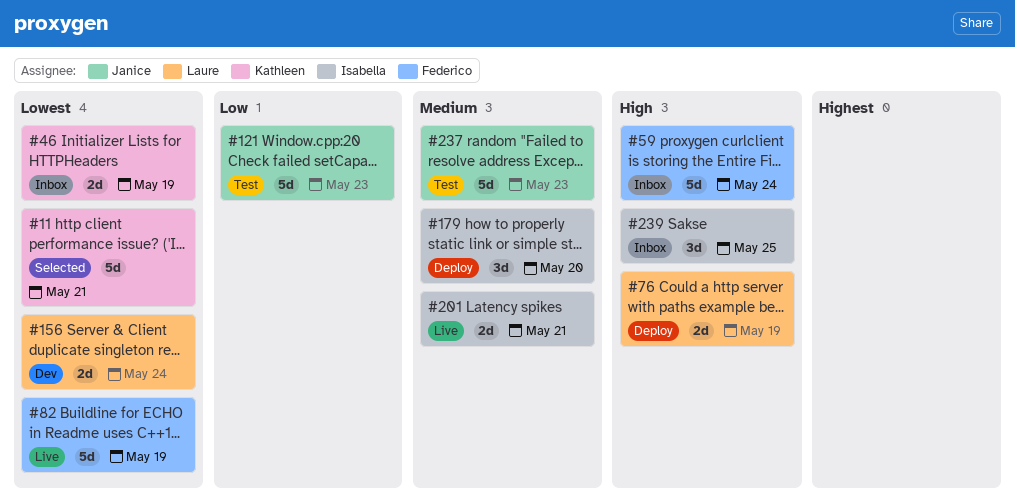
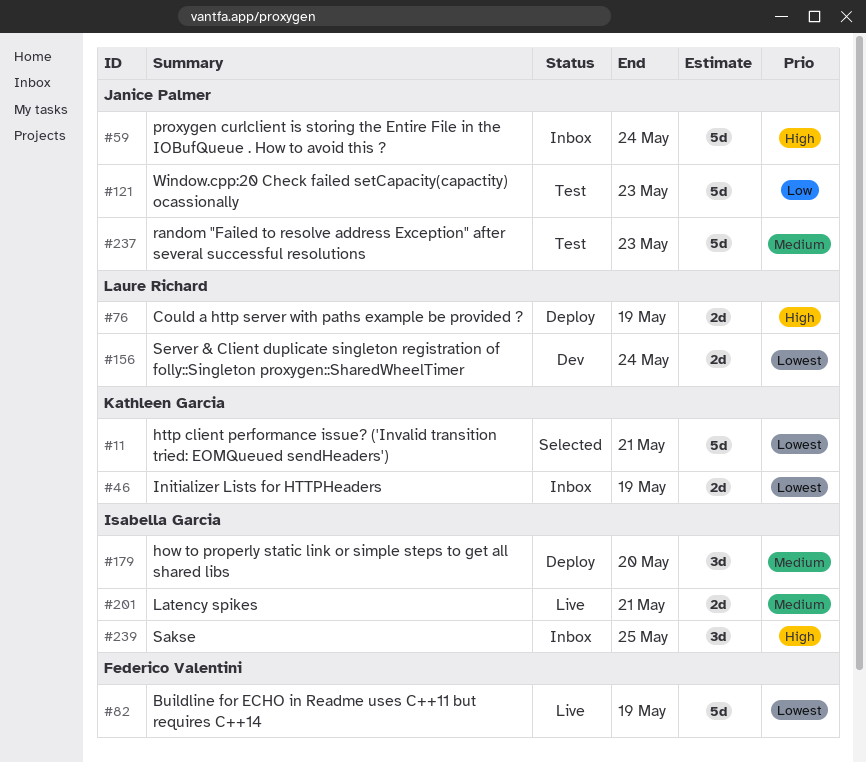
#59, owner: Federico Valentini -> Janice Palmer

